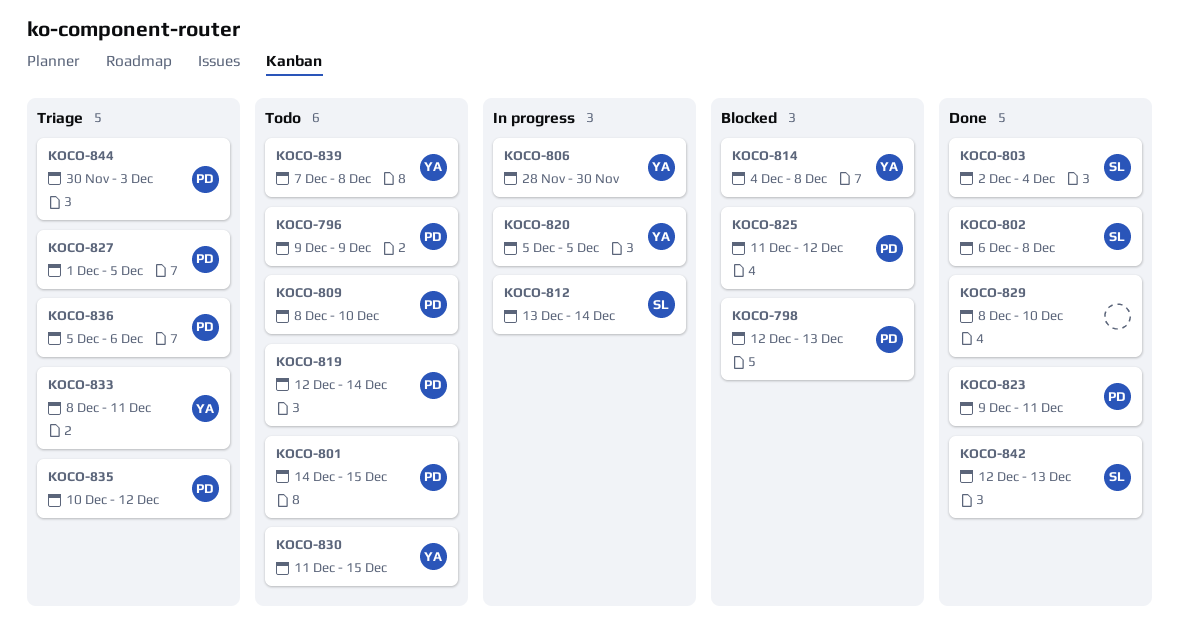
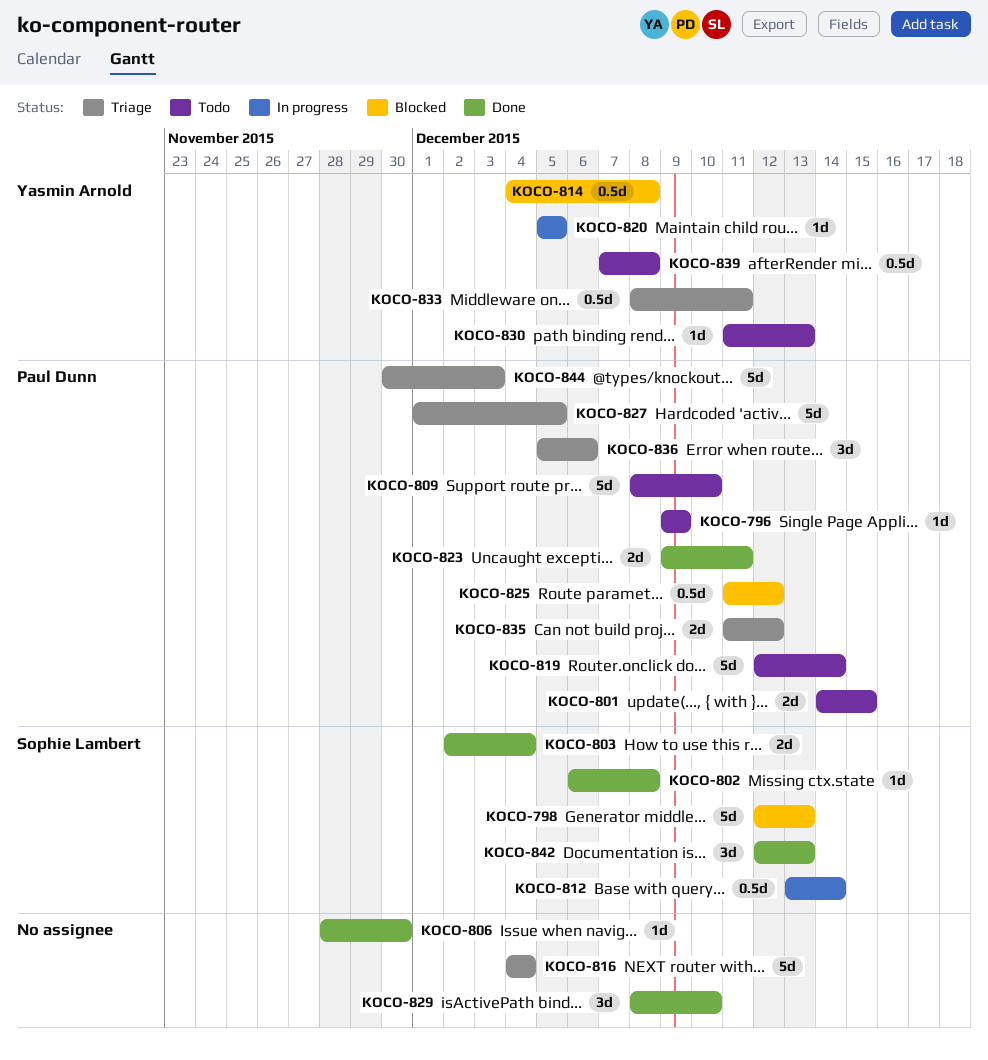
KOCO-798, owner: Paul Dunn -> Sophie Lambert
KOCO-806, status: In progress -> Done
KOCO-806, owner: Yasmin Arnold -> none
KOCO-816: none -> present
KOCO-830, due: Dec 15 -> Dec 13
KOCO-835, start: Dec 10 -> Dec 11

